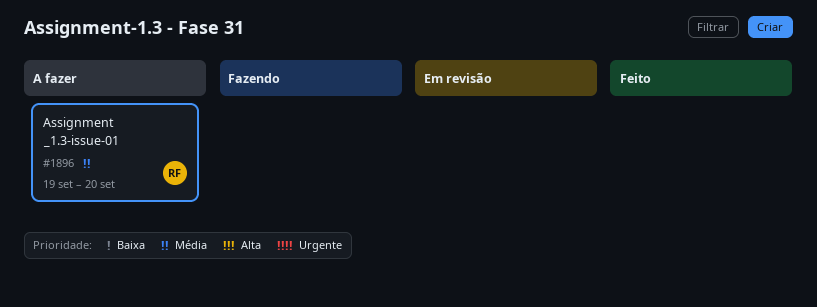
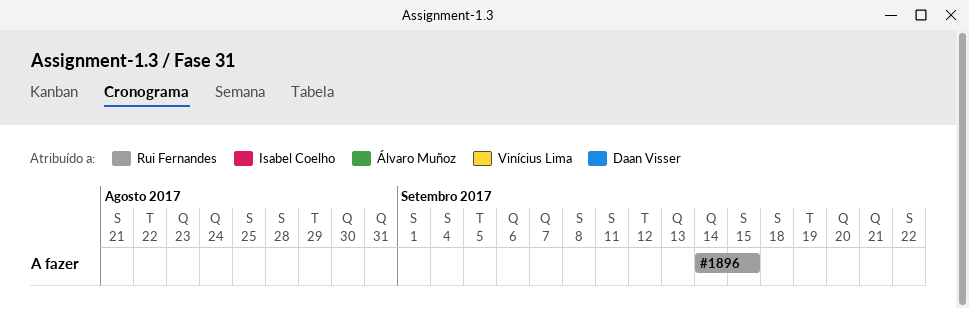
#1896, start: Sep 19 -> Sep 14
#1896, due: Sep 20 -> Sep 15

